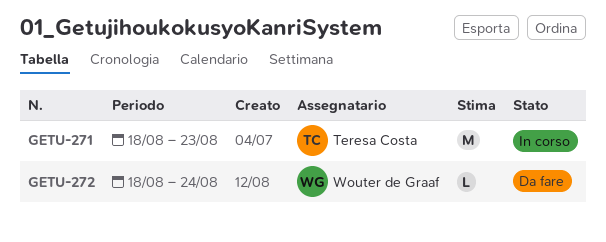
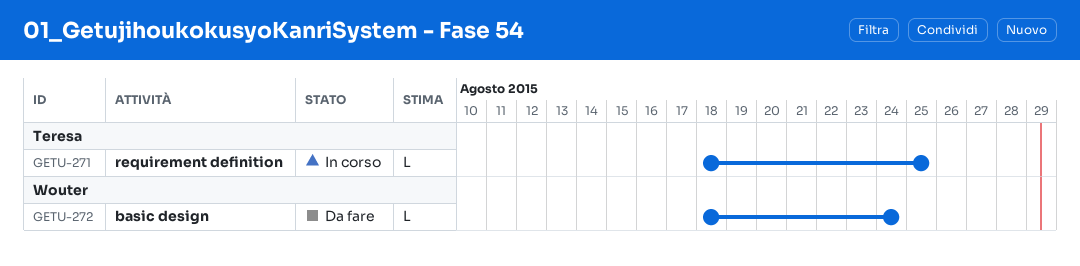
GETU-271, estimate: M -> L
GETU-271, due: Aug 23 -> Aug 25

